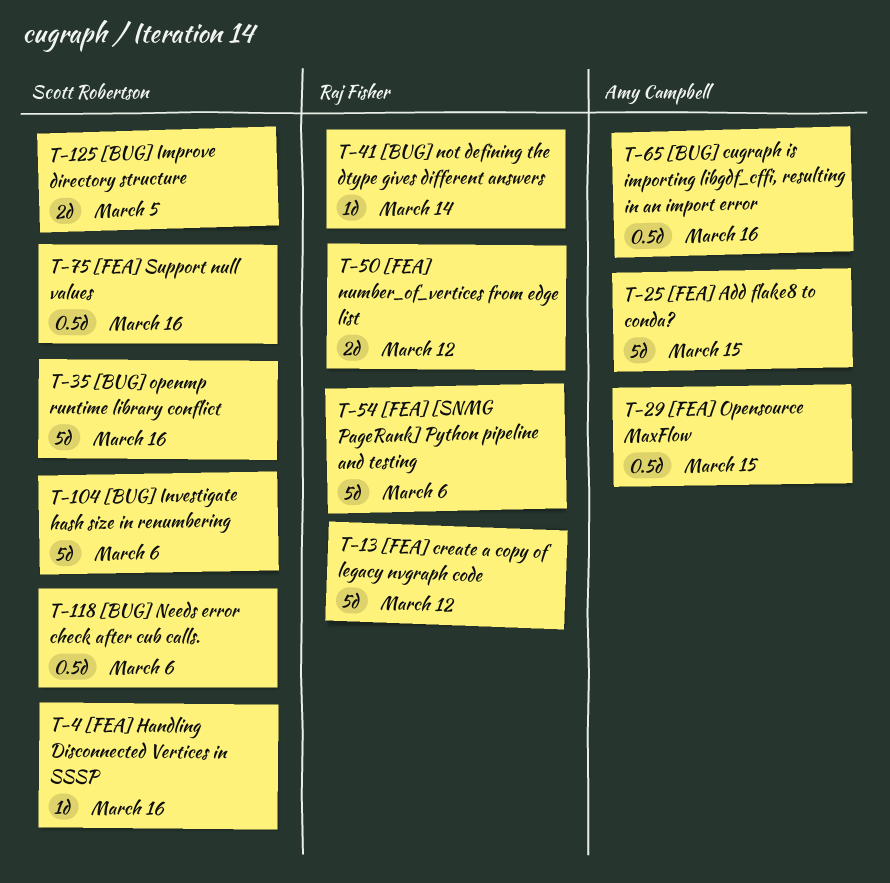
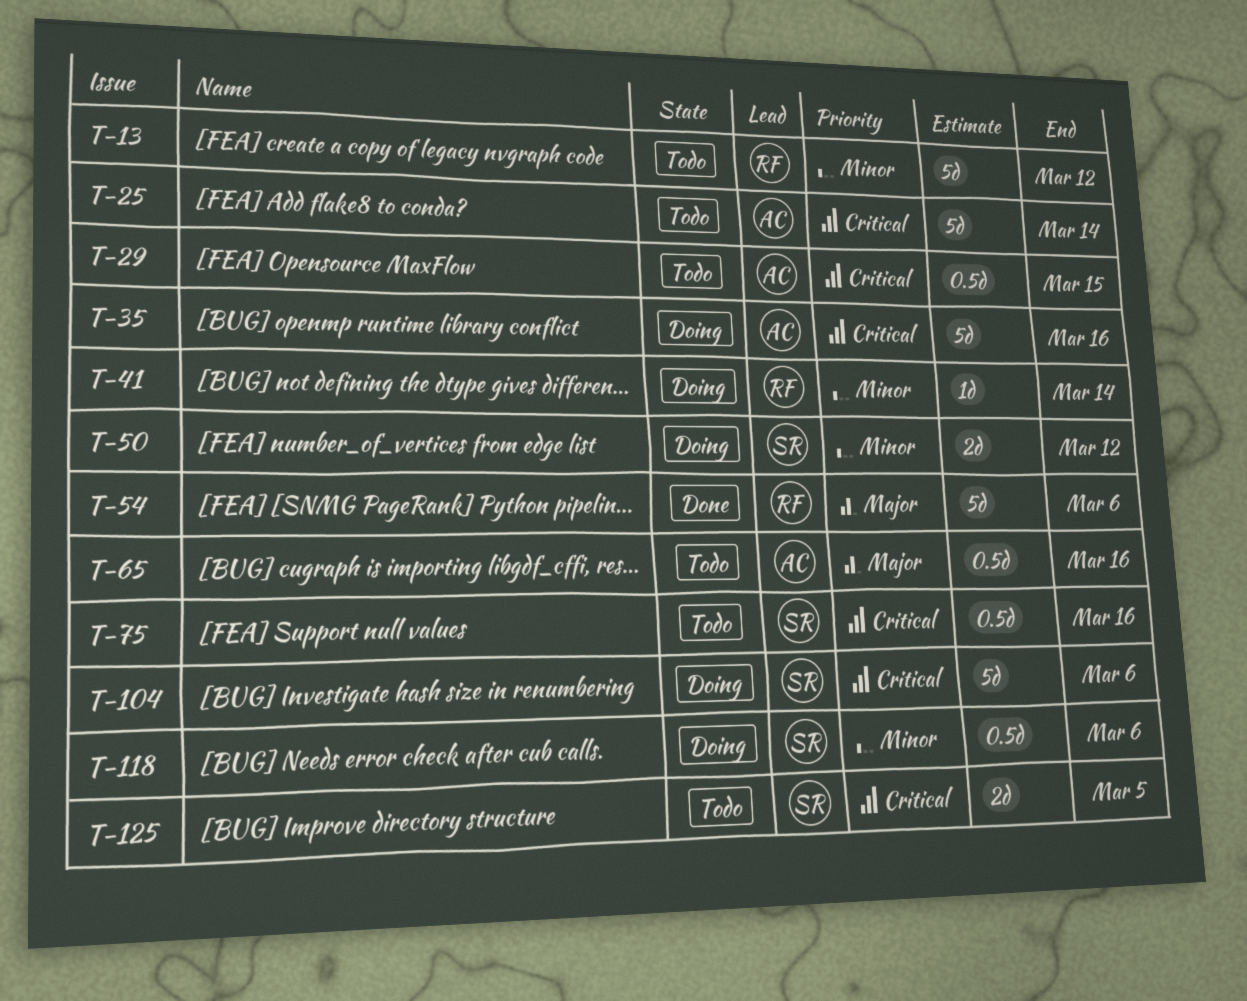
T-4: present -> none
T-25, due: Mar 15 -> Mar 14
T-35, owner: Scott Robertson -> Amy Campbell
T-50, owner: Raj Fisher -> Scott Robertson

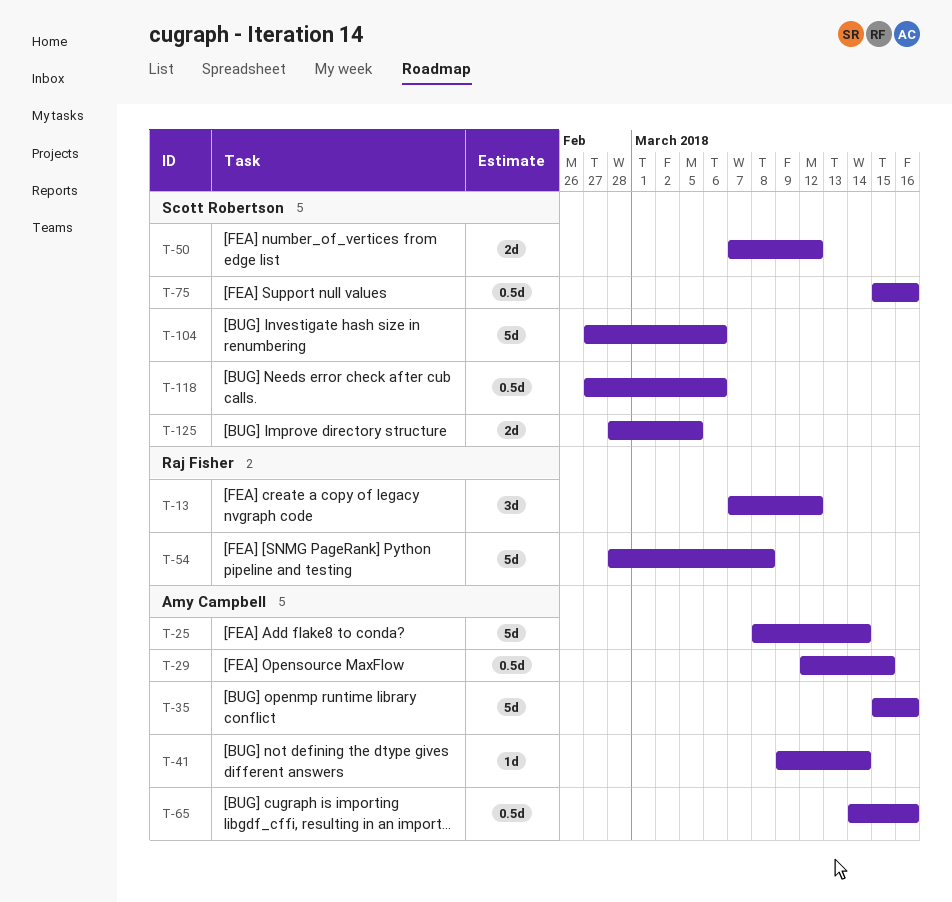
T-13, estimate: 5d -> 3d
T-41, owner: Raj Fisher -> Amy Campbell
T-54, due: Mar 6 -> Mar 8

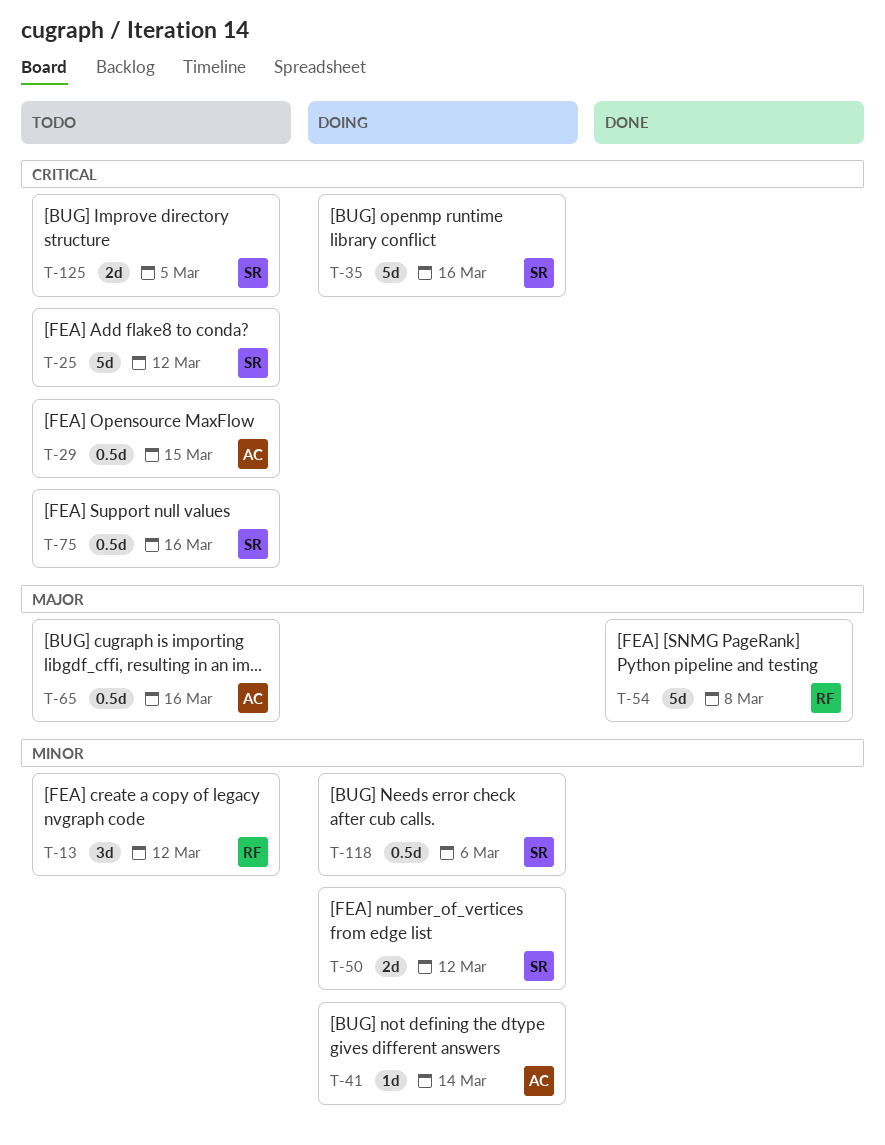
T-25, owner: Amy Campbell -> Scott Robertson
T-25, due: Mar 14 -> Mar 12
T-35, owner: Amy Campbell -> Scott Robertson
T-104: present -> none

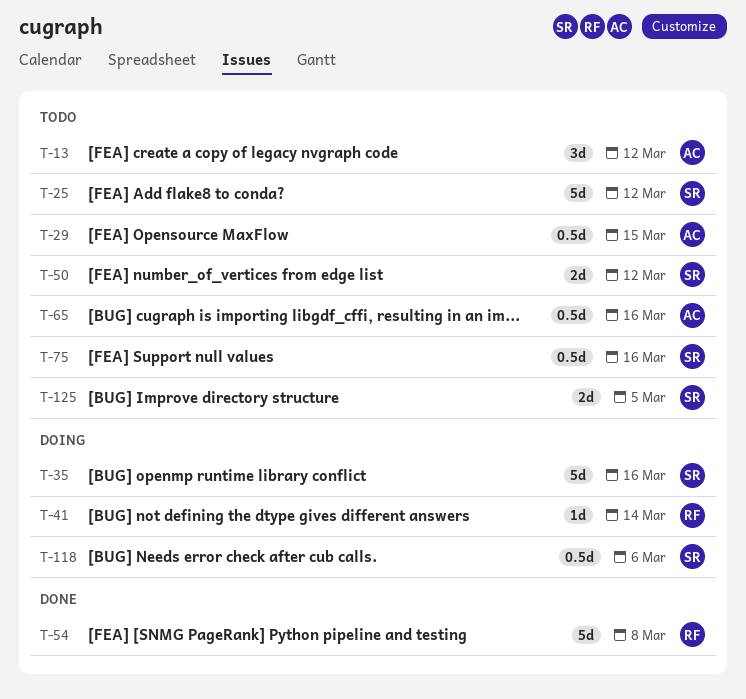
T-13, owner: RF -> AC
T-41, owner: AC -> RF
T-50, status: Doing -> Todo

